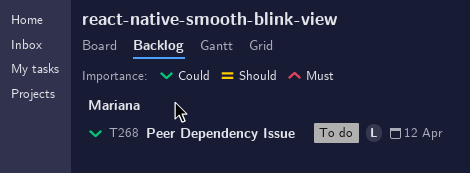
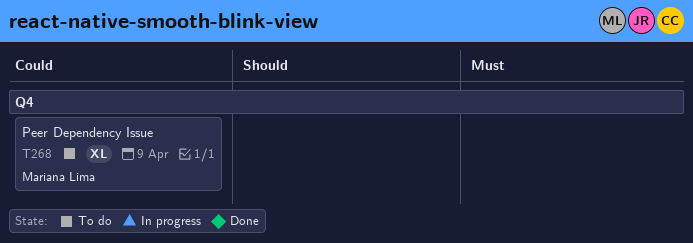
T268, estimate: L -> XL
T268, due: Apr 12 -> Apr 9

